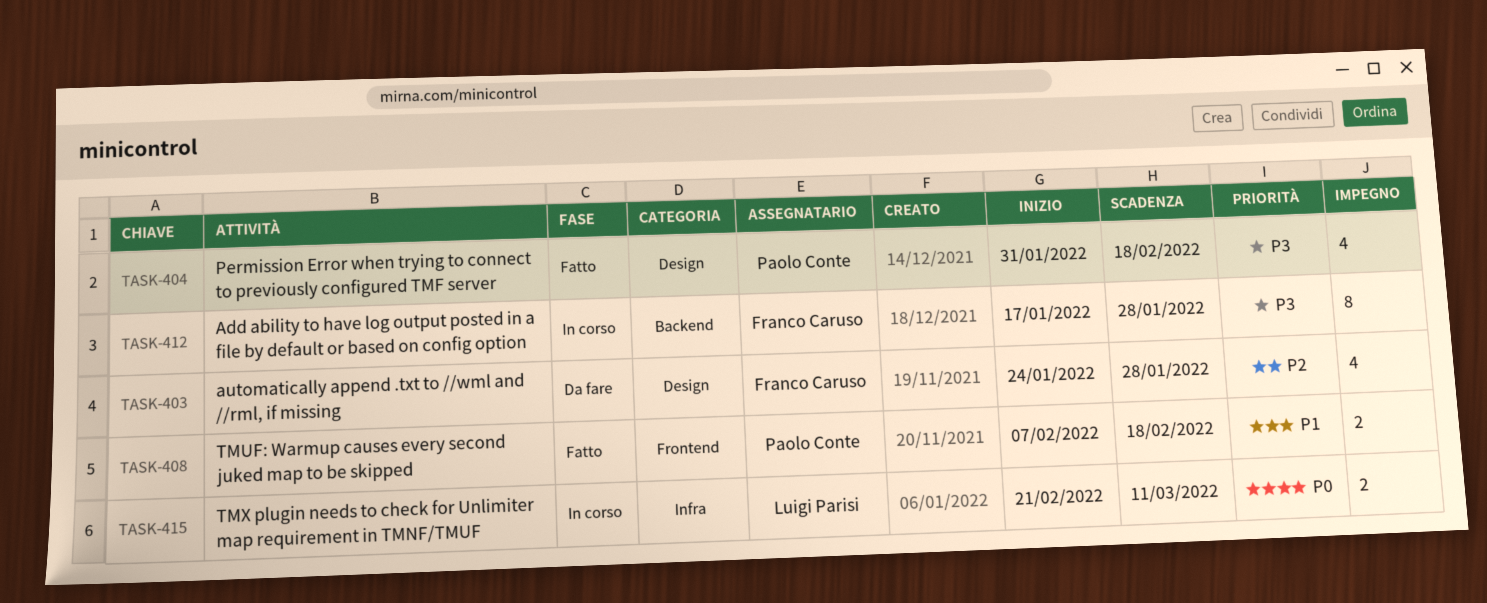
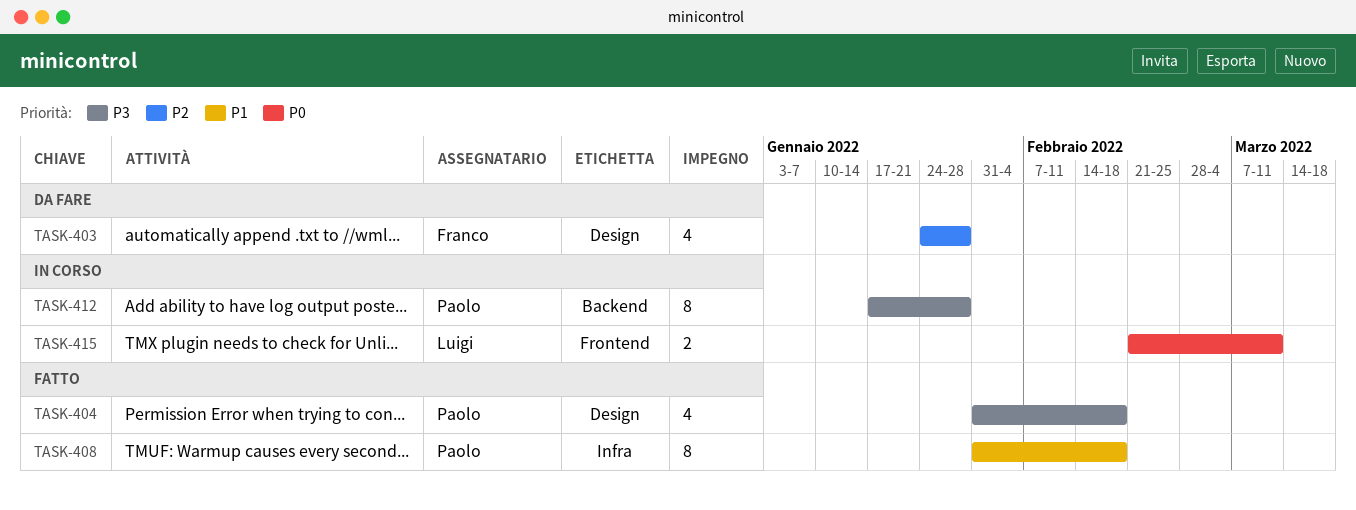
TASK-408, label: Frontend -> Infra
TASK-408, estimate: 2 -> 8
TASK-408, start: Feb 7 -> Jan 31
TASK-412, owner: Franco Caruso -> Paolo Conte
TASK-415, label: Infra -> Frontend

